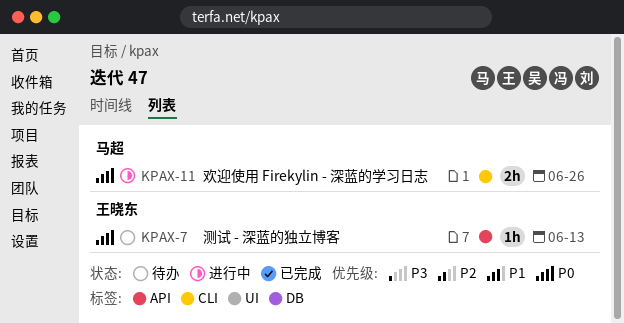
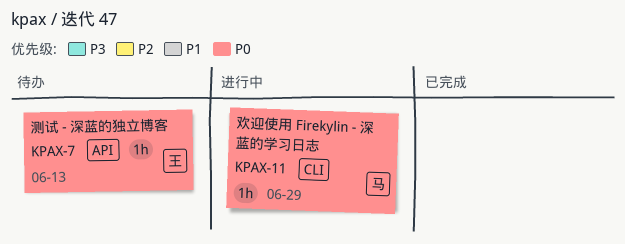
KPAX-11, estimate: 2h -> 1h
KPAX-11, due: Jun 26 -> Jun 29

